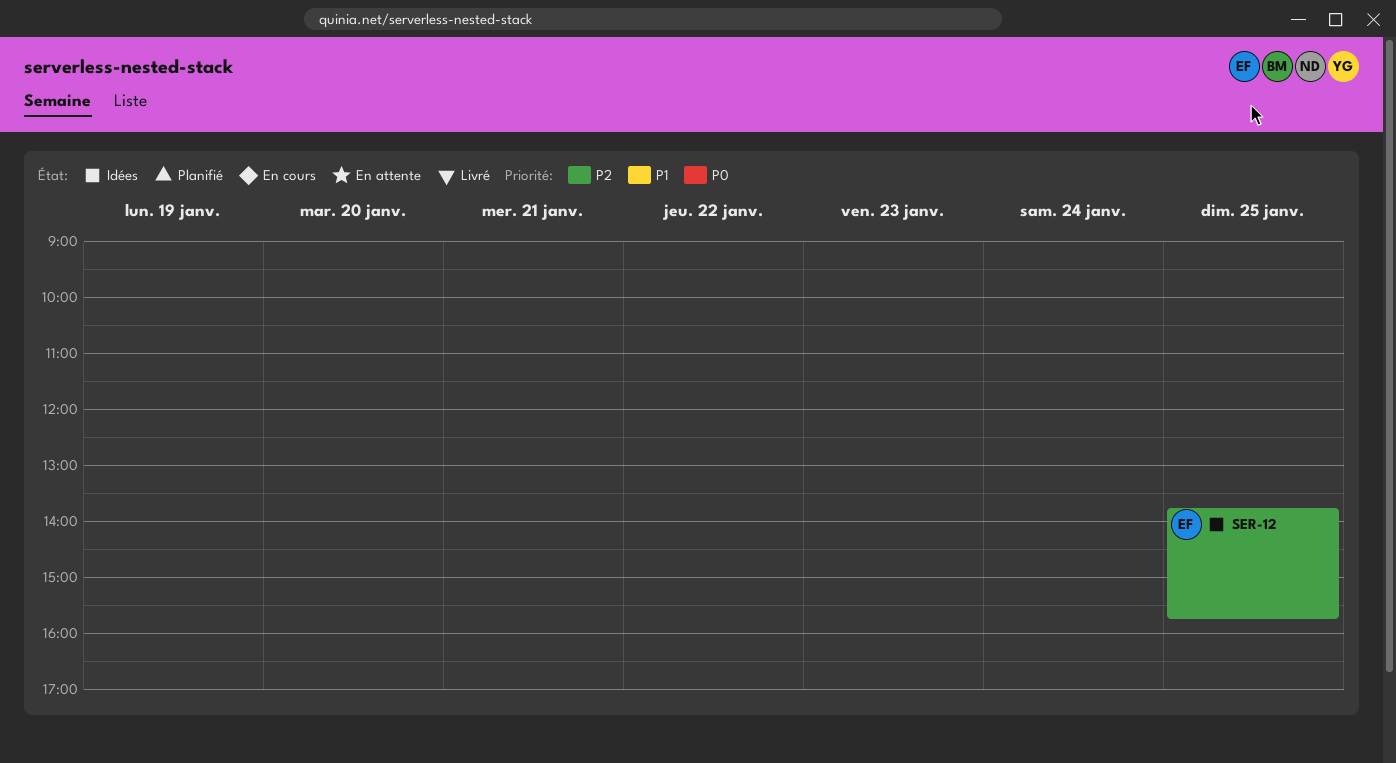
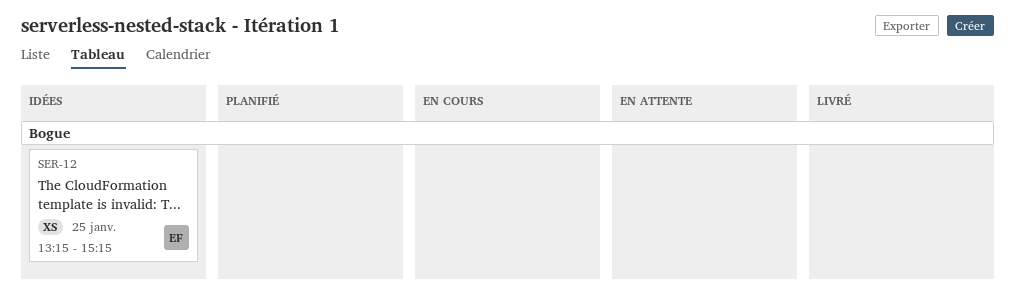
SER-12, begins: 13:45 -> 13:15
SER-12, ends: 15:45 -> 15:15

